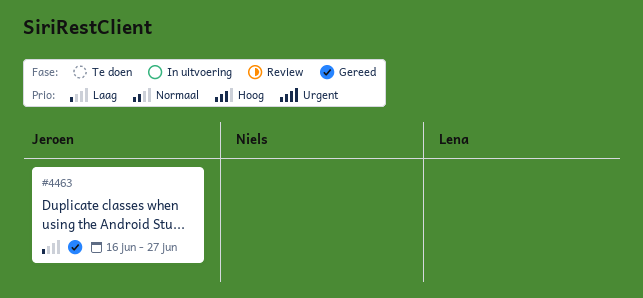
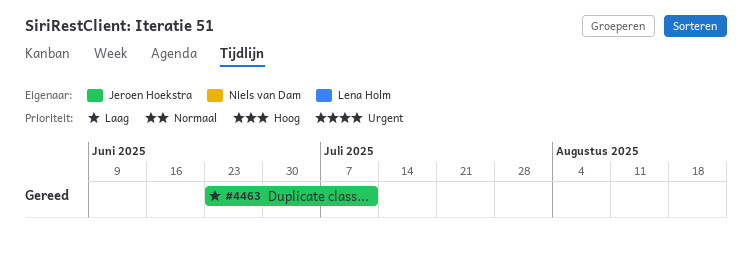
#4463, start: Jun 16 -> Jun 23
#4463, due: Jun 27 -> Jul 11

